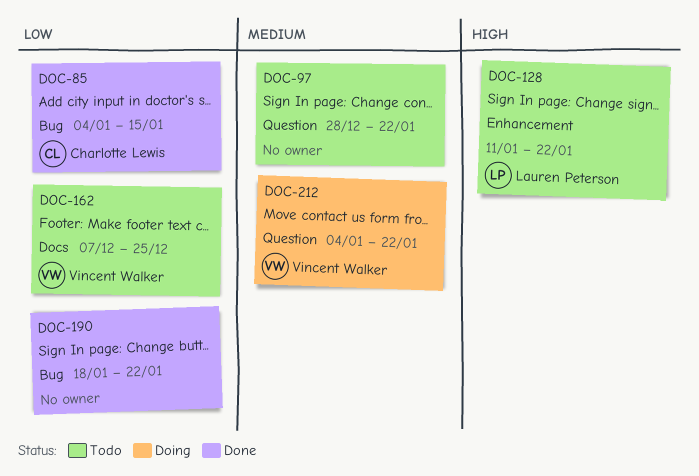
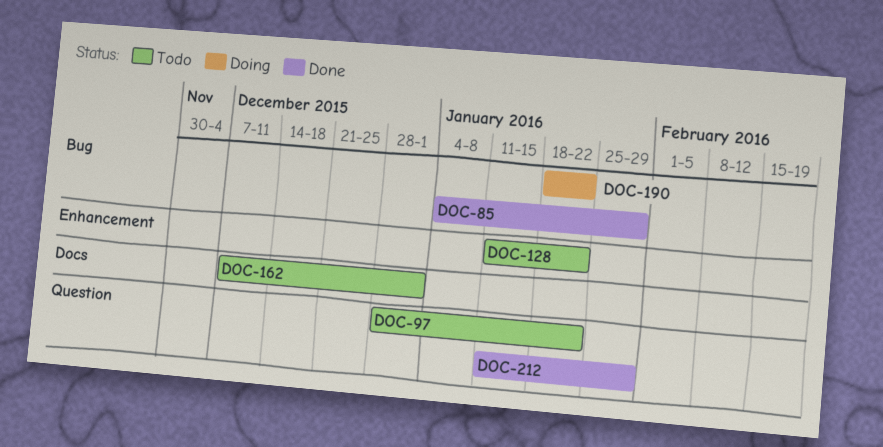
DOC-85, due: Jan 15 -> Jan 29
DOC-162, due: Dec 25 -> Jan 1
DOC-190, status: Done -> Doing
DOC-212, status: Doing -> Done
DOC-212, start: Jan 4 -> Jan 11
DOC-212, due: Jan 22 -> Jan 29

